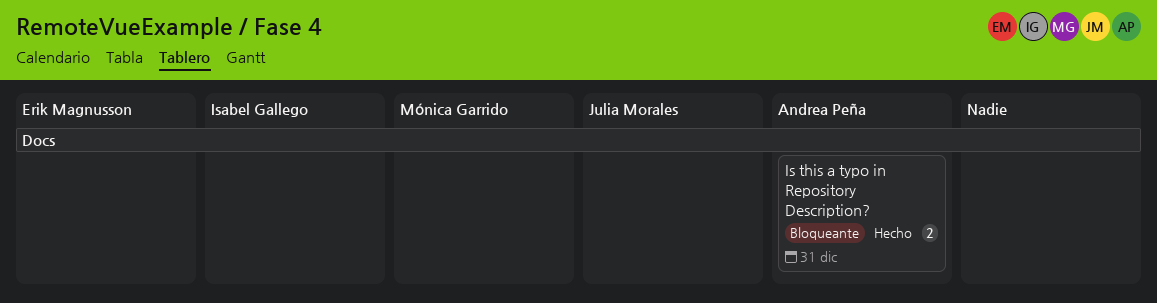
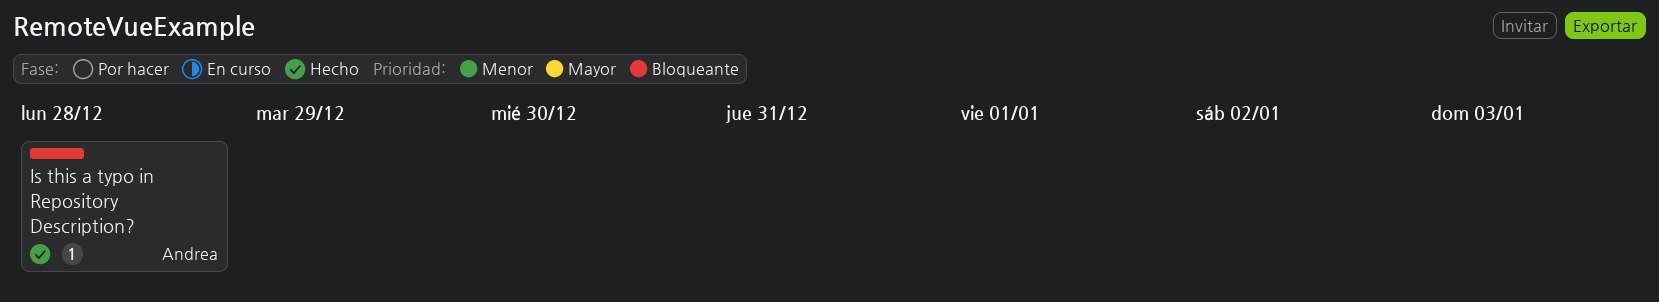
Is this a typo in Repository Description?, estimate: 2 -> 1
Is this a typo in Repository Description?, due: Dec 31 -> Dec 28

